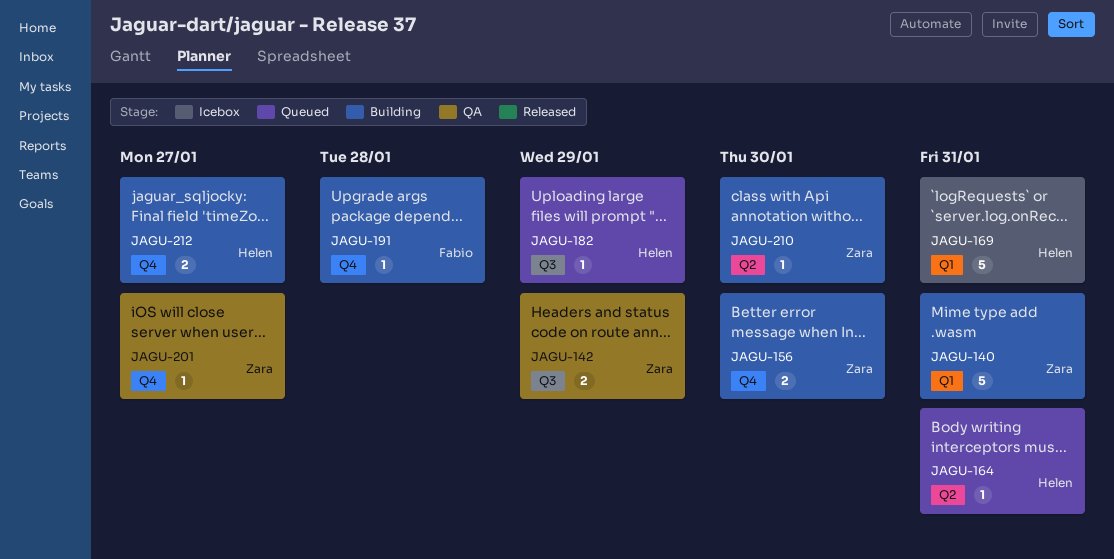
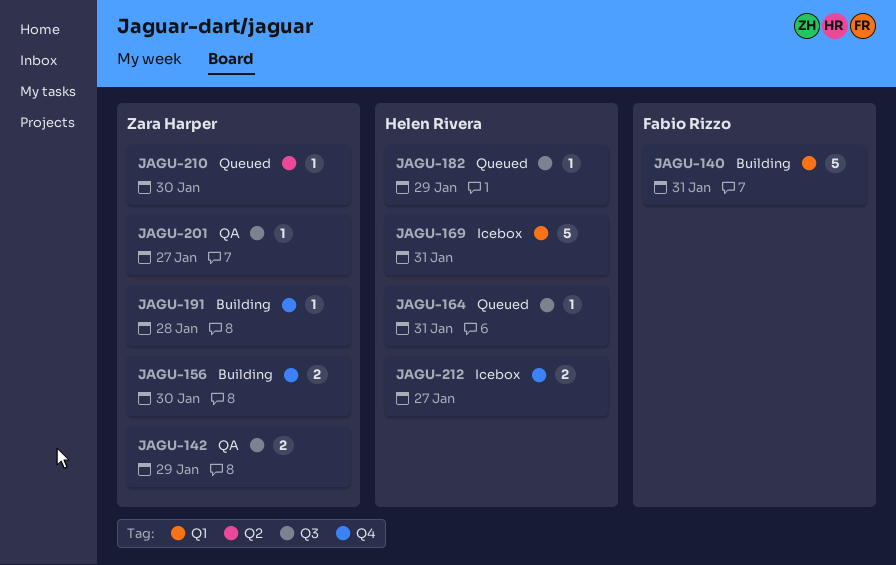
JAGU-140, owner: Zara Harper -> Fabio Rizzo
JAGU-164, label: Q2 -> Q3
JAGU-191, owner: Fabio Rizzo -> Zara Harper
JAGU-201, label: Q4 -> Q3
JAGU-210, status: Building -> Queued
JAGU-212, status: Building -> Icebox

